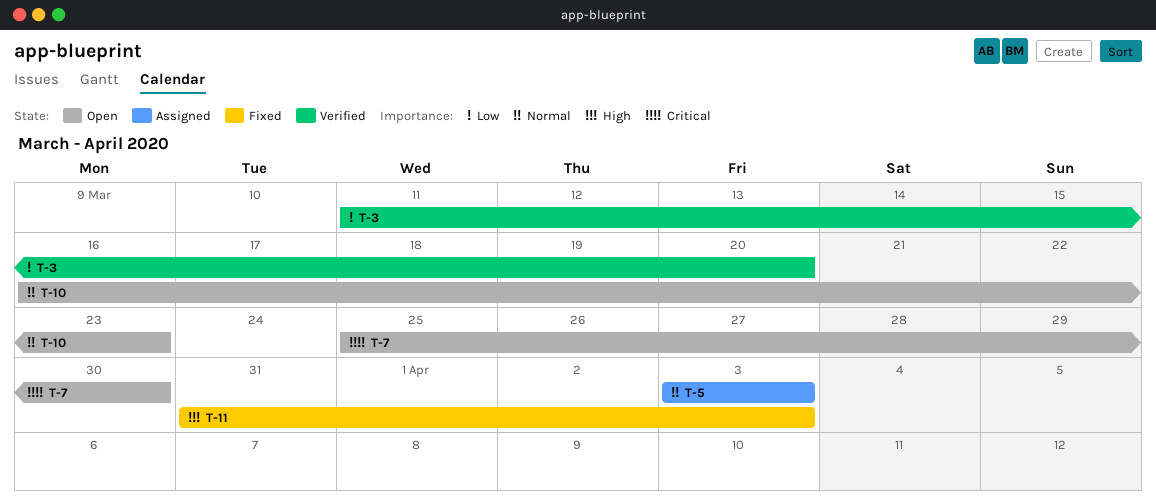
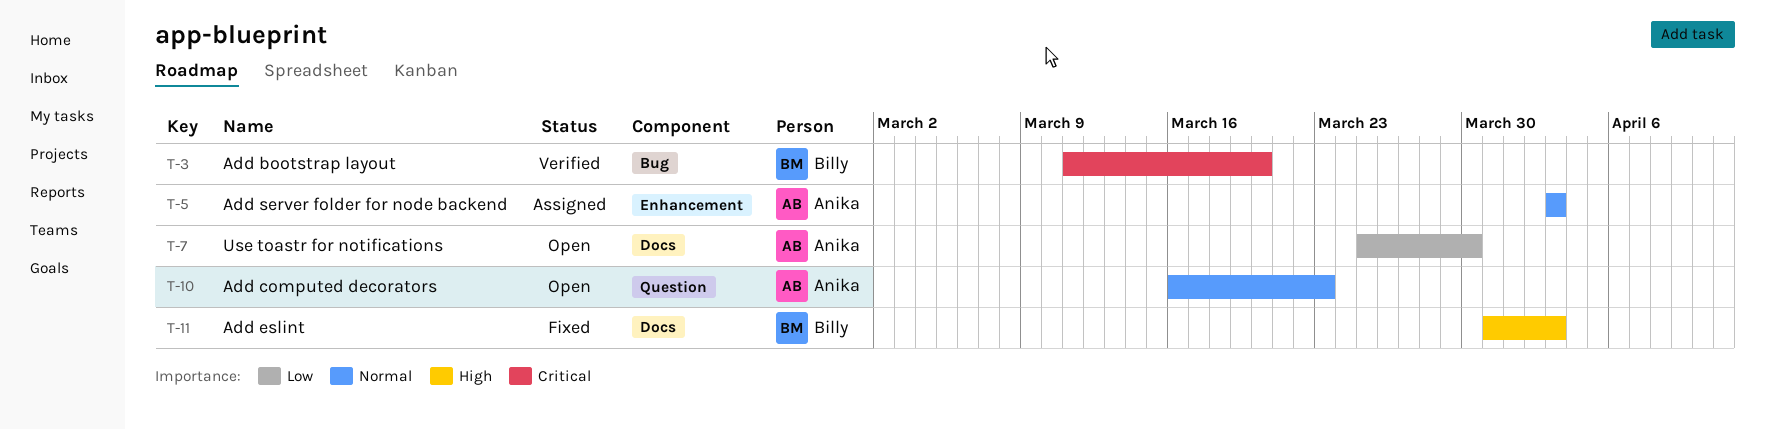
T-3, priority: Low -> Critical
T-7, priority: Critical -> Low

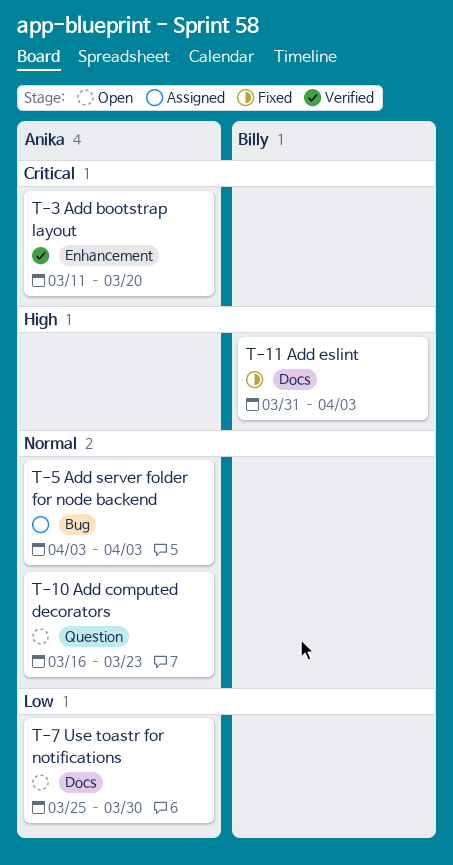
T-3, owner: Billy -> Anika
T-3, label: Bug -> Enhancement
T-5, label: Enhancement -> Bug

